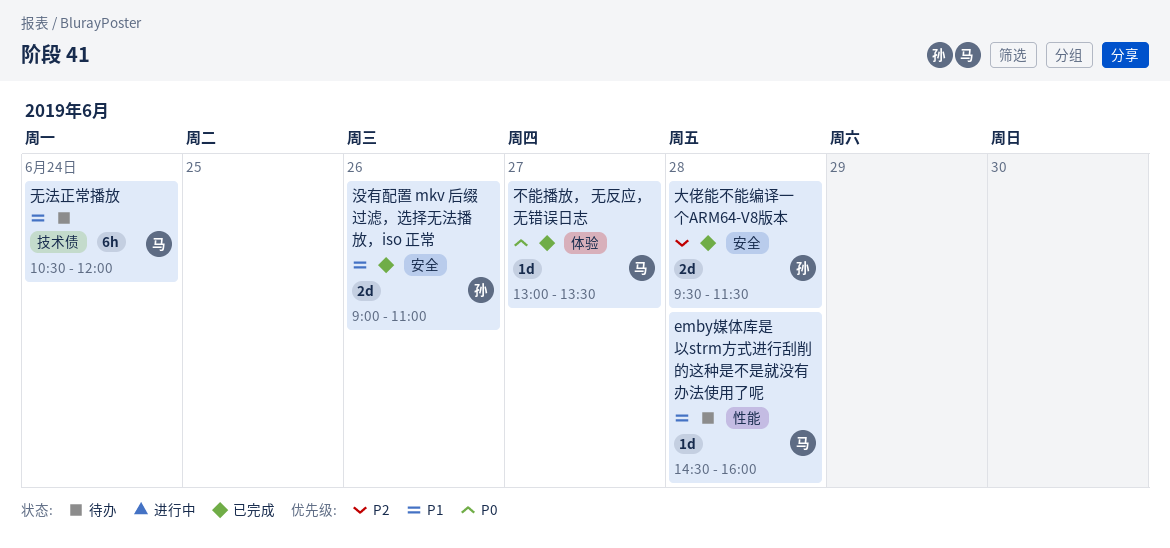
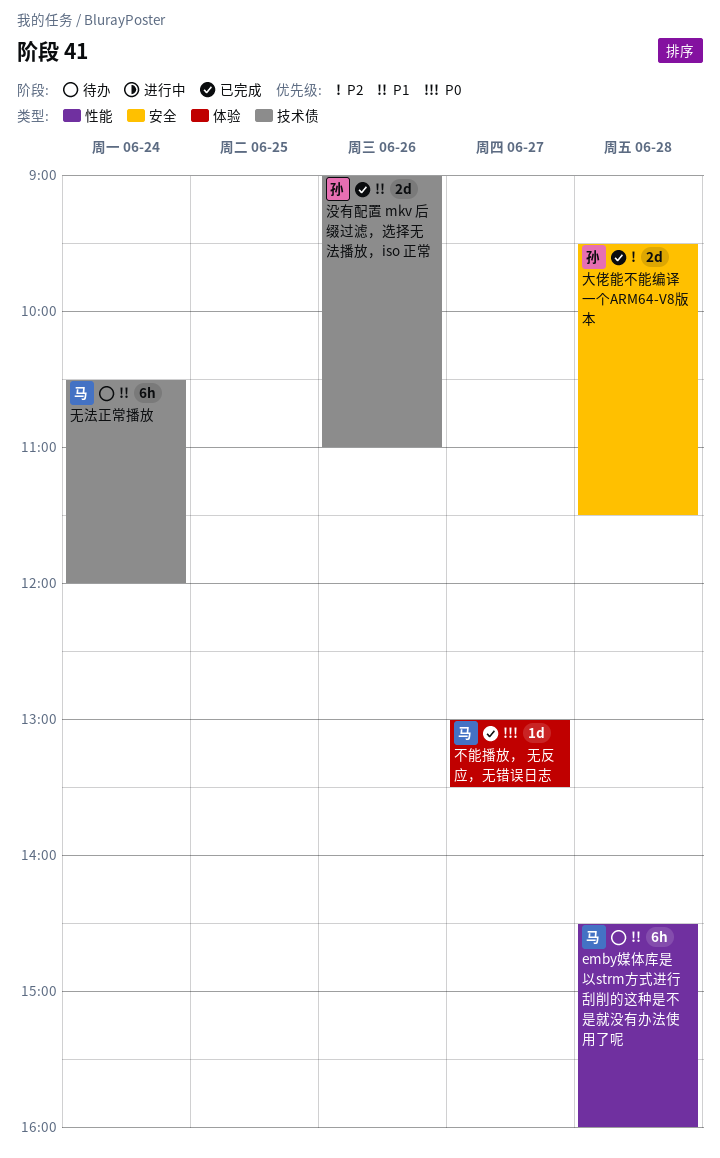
emby媒体库是以strm方式进行刮削的这种是不是就没有办法使用了呢, estimate: 1d -> 6h
没有配置 mkv 后缀过滤，选择无法播放，iso 正常, label: 安全 -> 技术债

